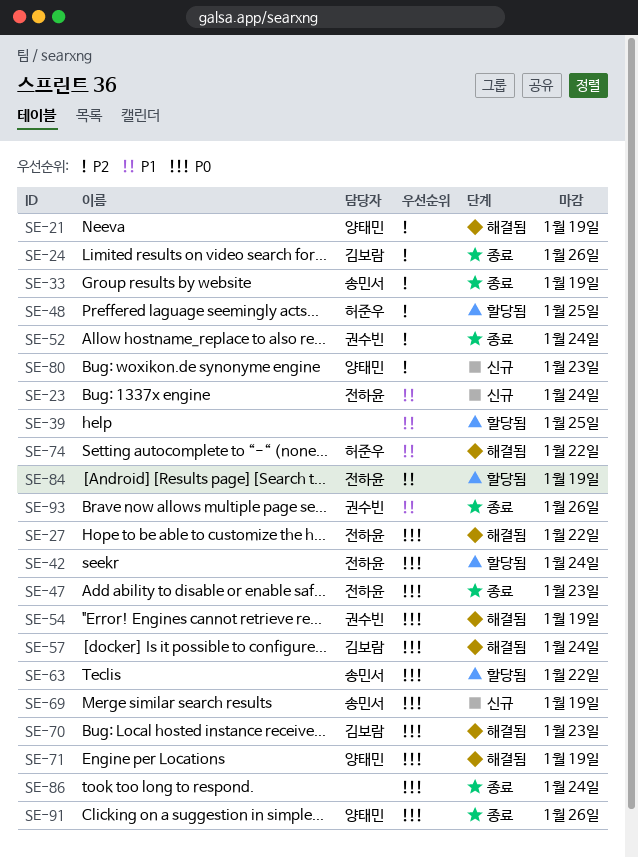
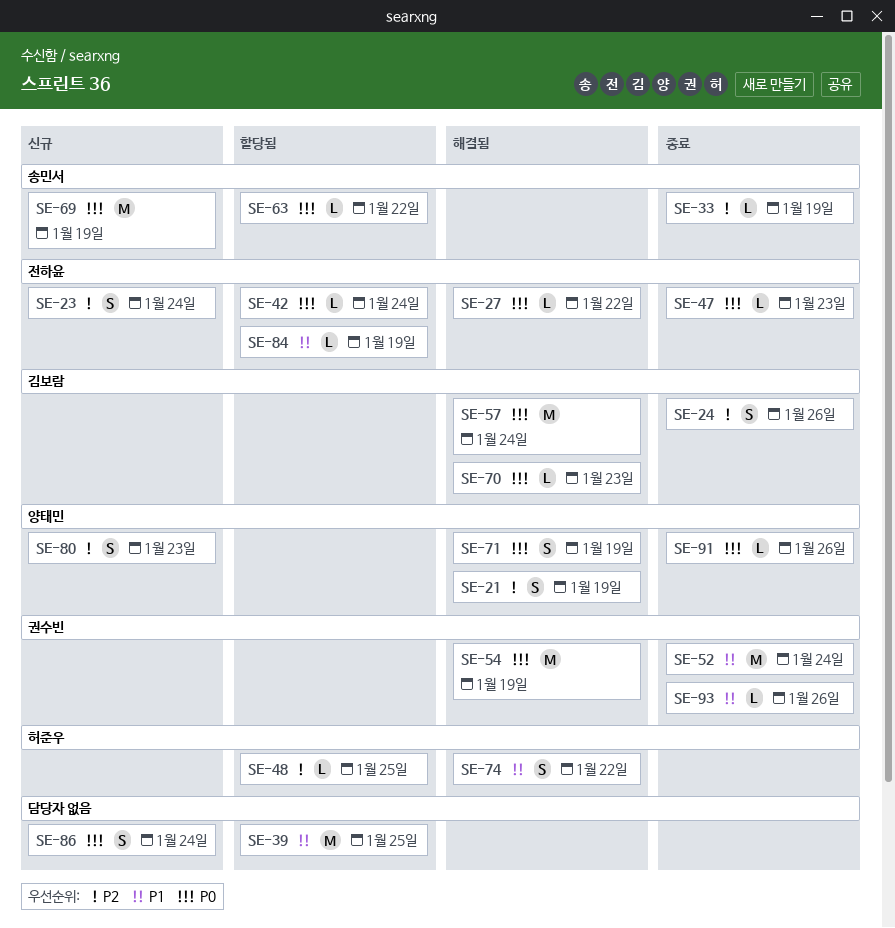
SE-23, priority: P1 -> P2
SE-52, priority: P2 -> P1
SE-86, status: 종료 -> 신규

